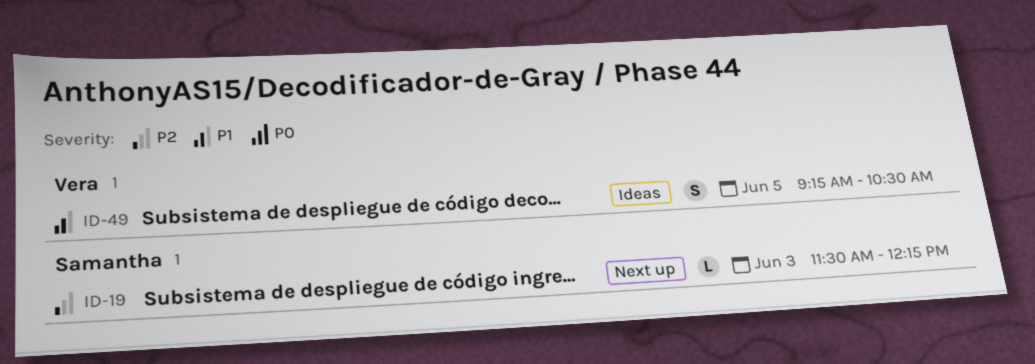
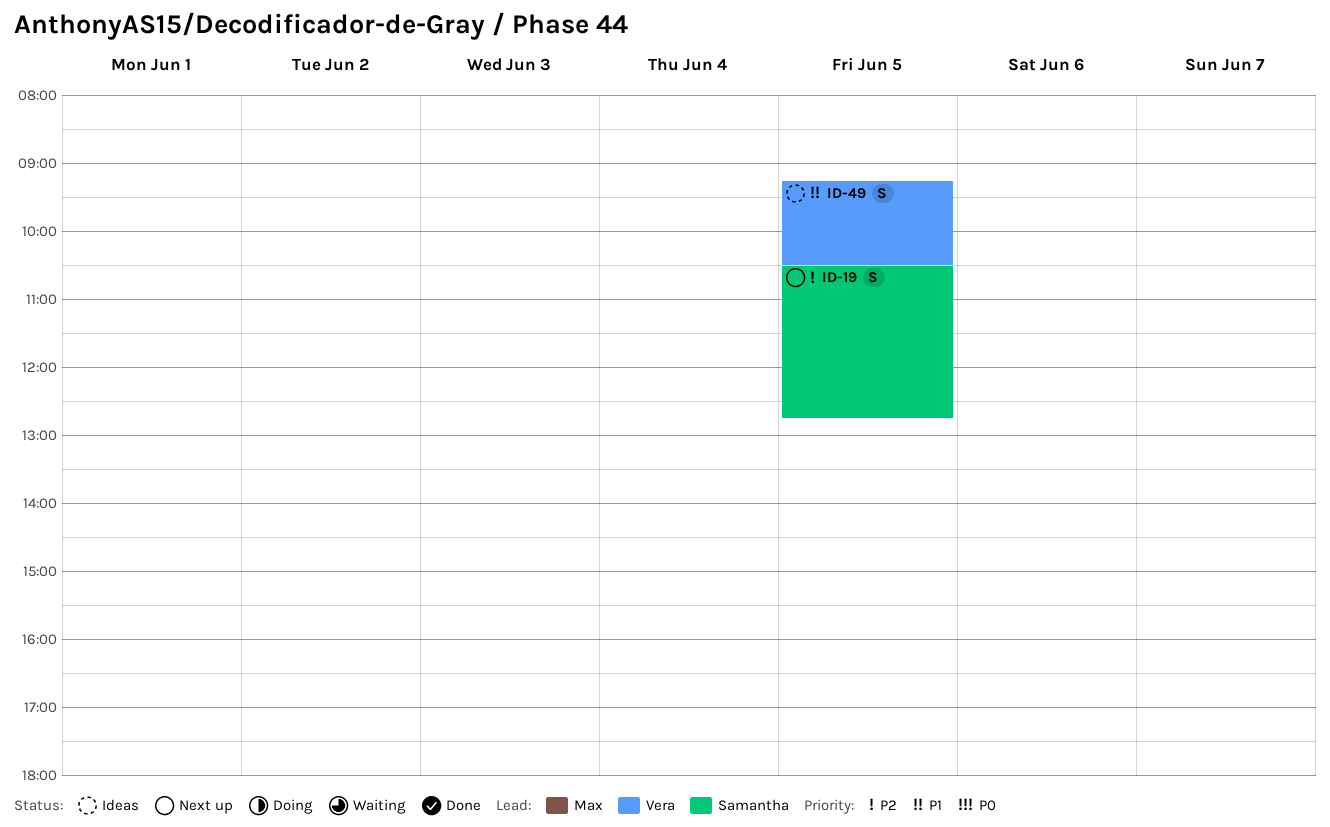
ID-19, estimate: L -> S
ID-19, day: Jun 3 -> Jun 5
ID-19, begins: 11:30 -> 10:30
ID-19, ends: 12:15 -> 12:45

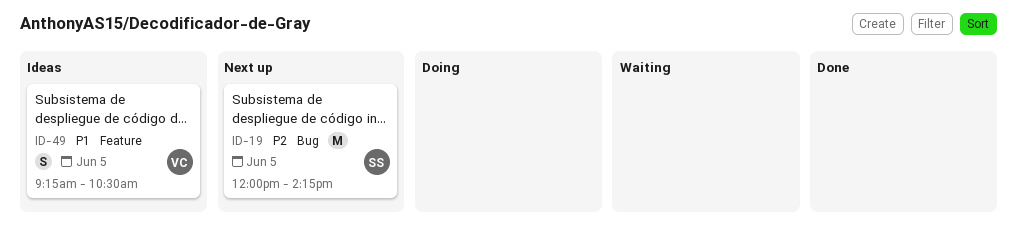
ID-19, estimate: S -> M
ID-19, begins: 10:30 -> 12:00
ID-19, ends: 12:45 -> 14:15

